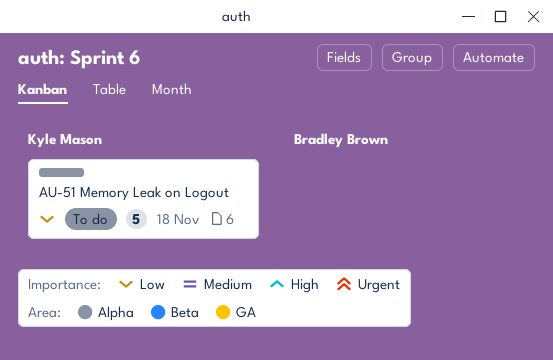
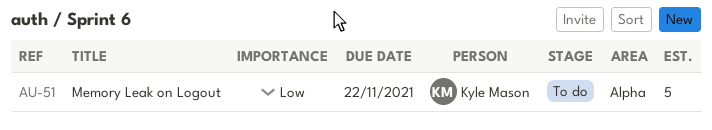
AU-51, due: Nov 18 -> Nov 22

